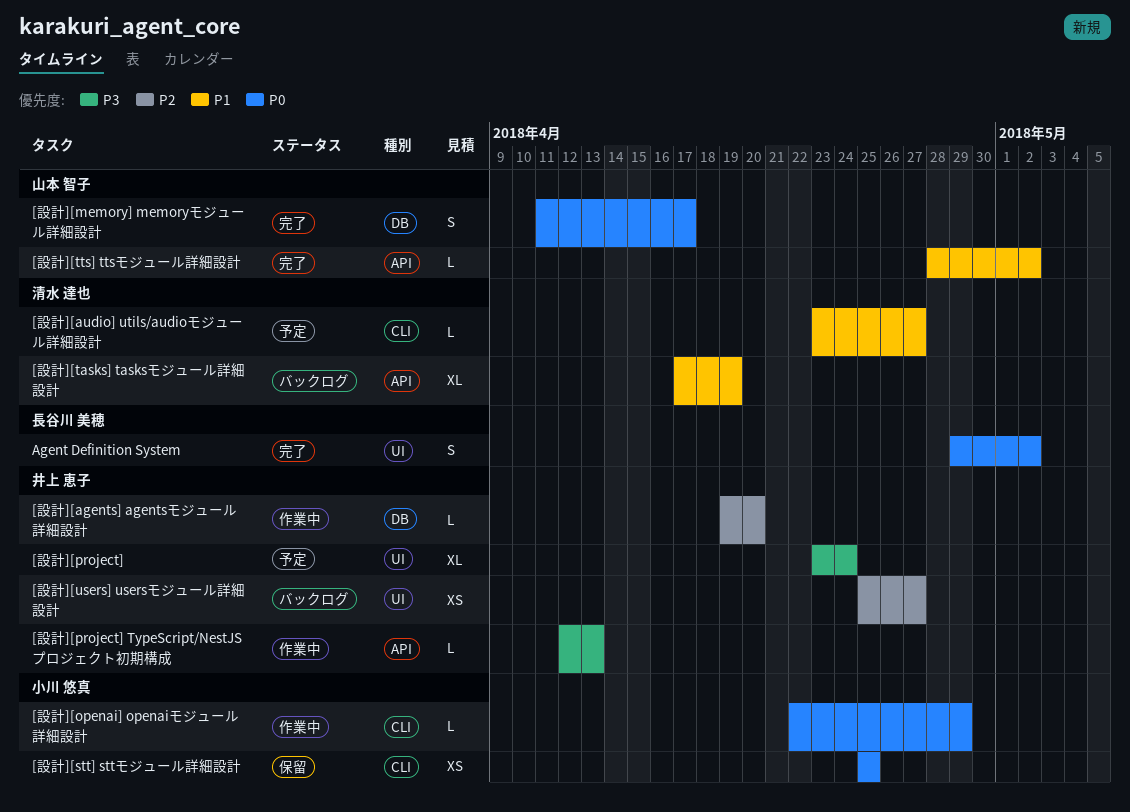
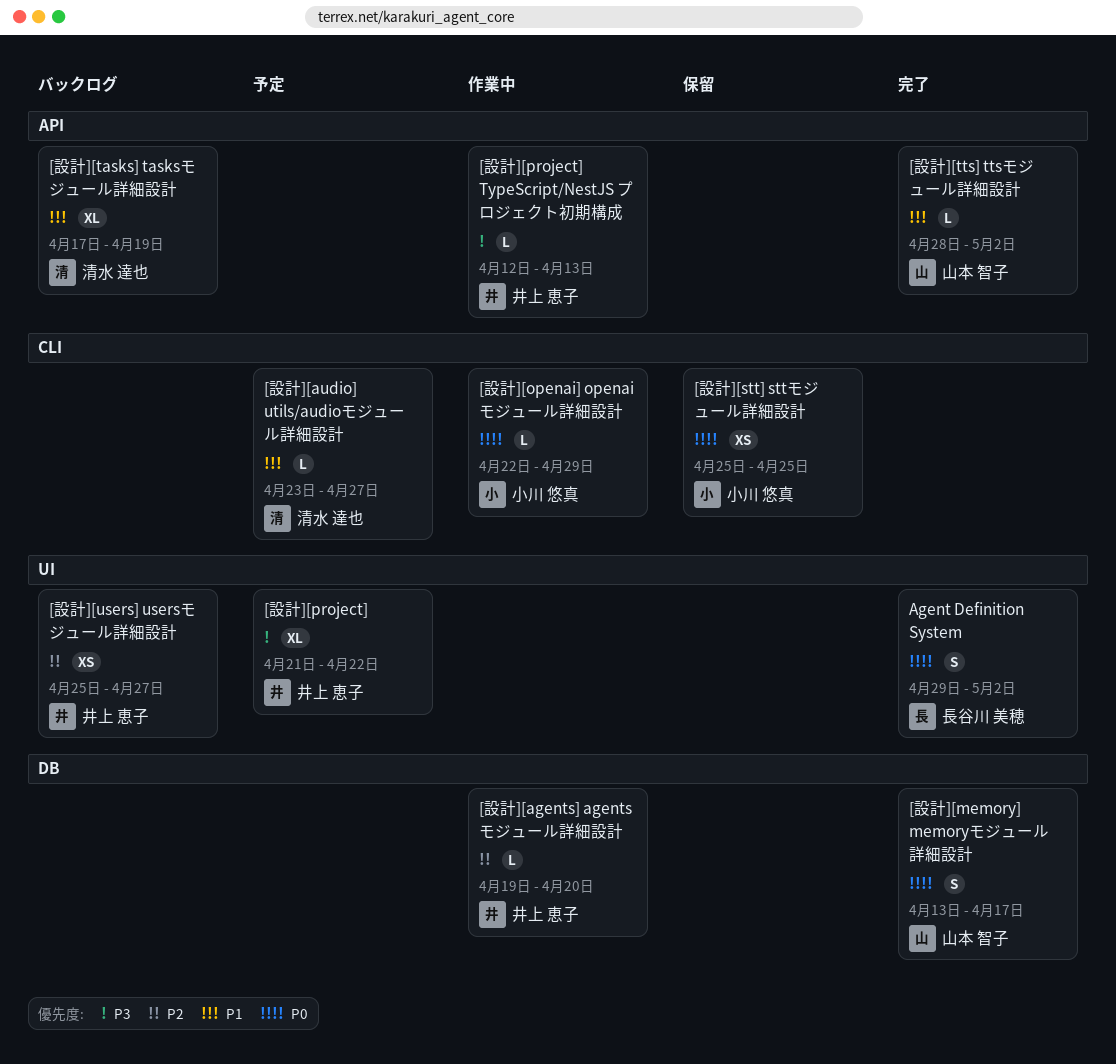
[設計][memory] memoryモジュール詳細設計, start: Apr 11 -> Apr 13
[設計][project], start: Apr 23 -> Apr 21
[設計][project], due: Apr 24 -> Apr 22

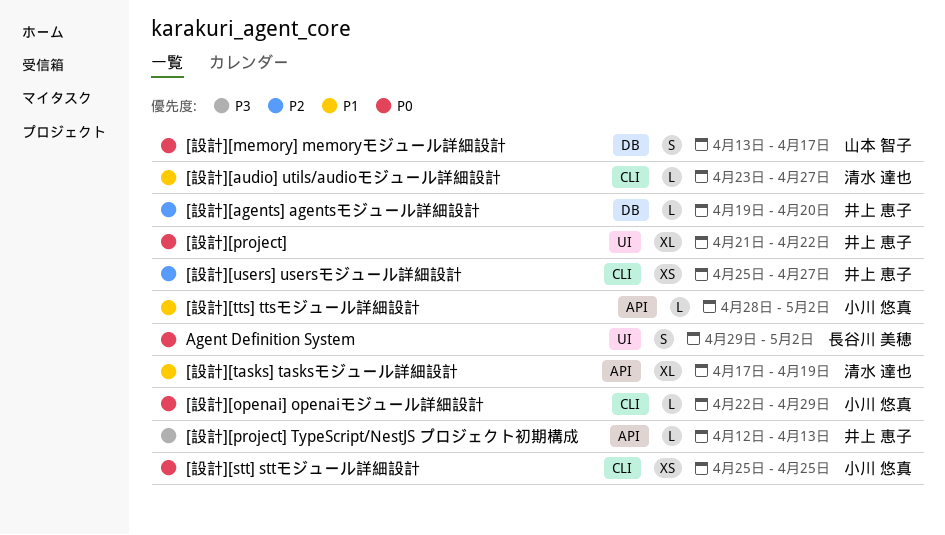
[設計][project], priority: P3 -> P0
[設計][tts] ttsモジュール詳細設計, owner: 山本 智子 -> 小川 悠真
[設計][users] usersモジュール詳細設計, label: UI -> CLI

